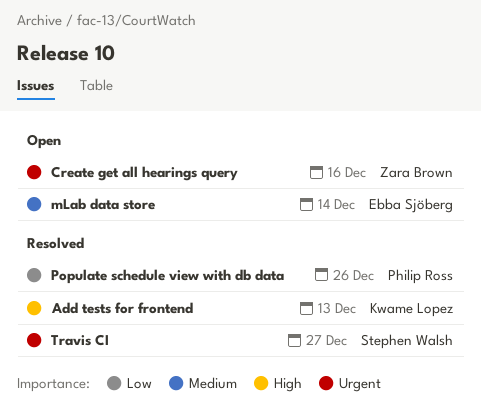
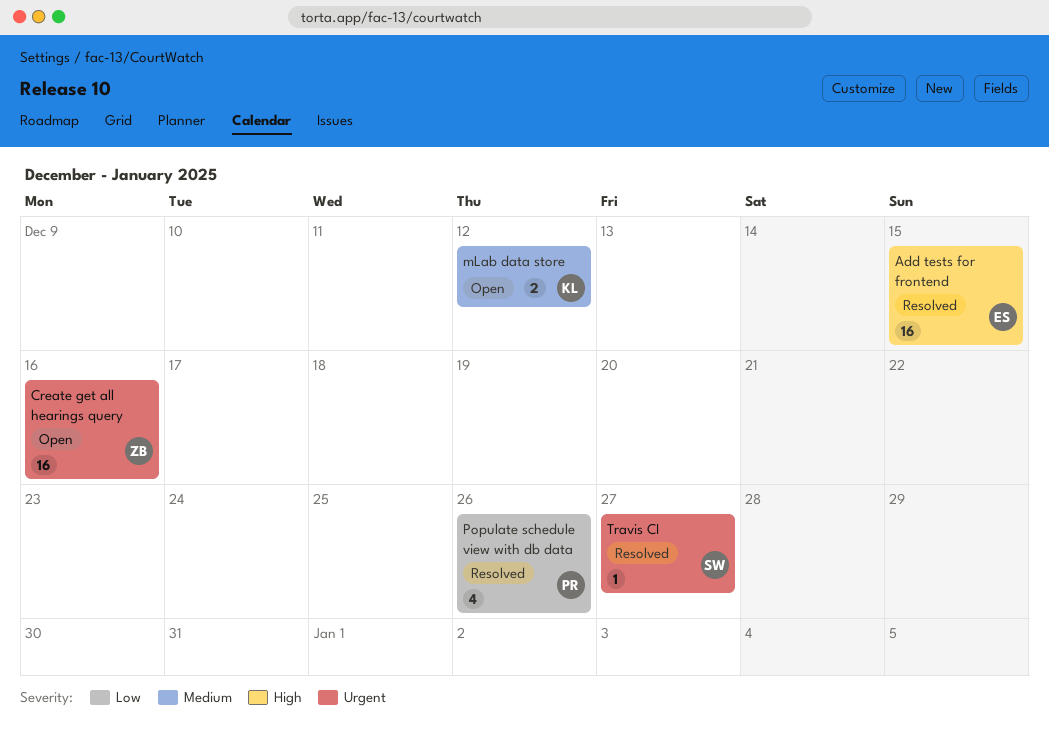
Add tests for frontend, owner: Kwame Lopez -> Ebba Sjöberg
Add tests for frontend, due: Dec 13 -> Dec 15
mLab data store, owner: Ebba Sjöberg -> Kwame Lopez
mLab data store, due: Dec 14 -> Dec 12

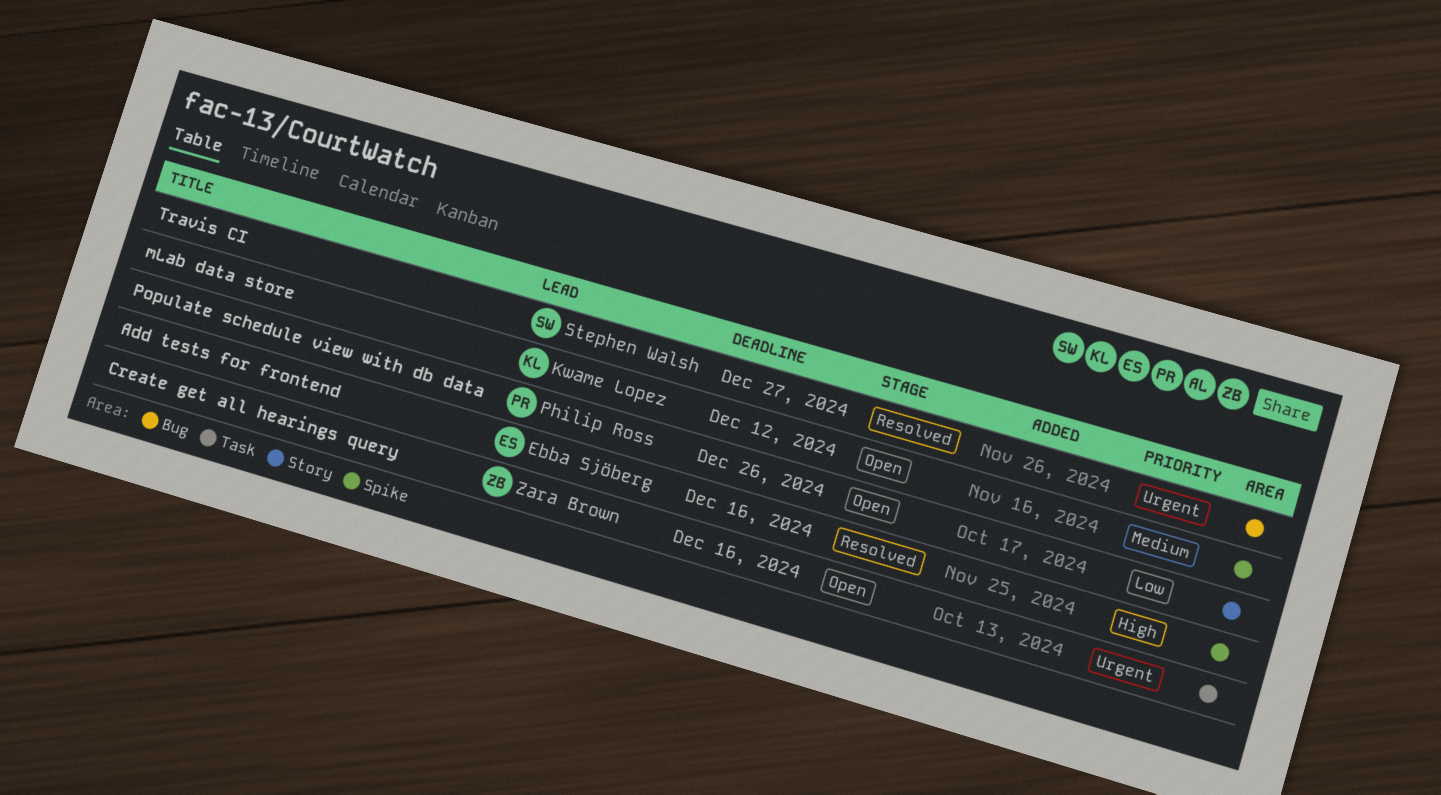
Add tests for frontend, due: Dec 15 -> Dec 16
Populate schedule view with db data, status: Resolved -> Open

